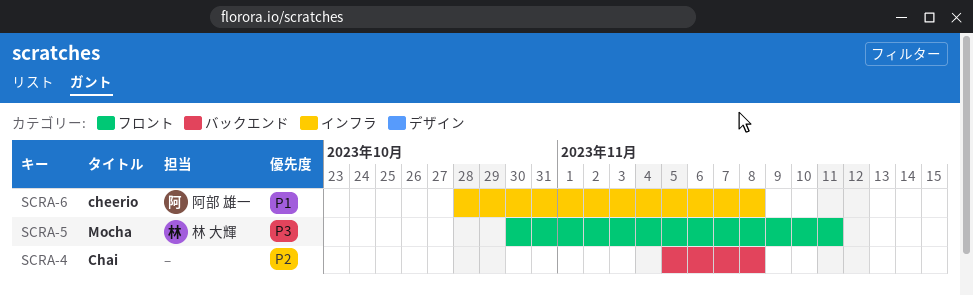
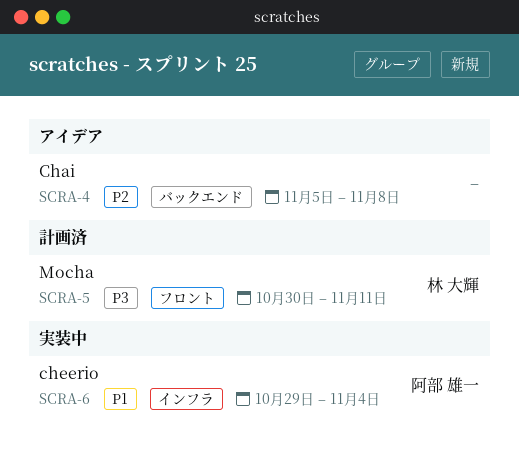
SCRA-6, start: Oct 28 -> Oct 29
SCRA-6, due: Nov 8 -> Nov 4

